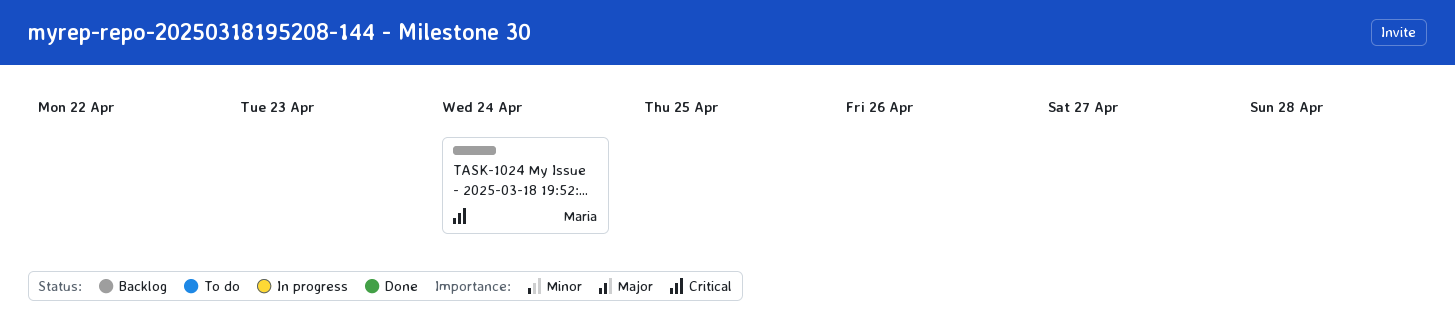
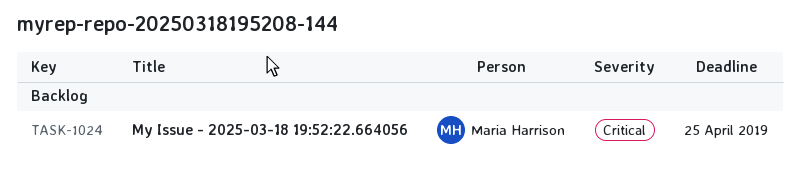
TASK-1024, due: Apr 24 -> Apr 25

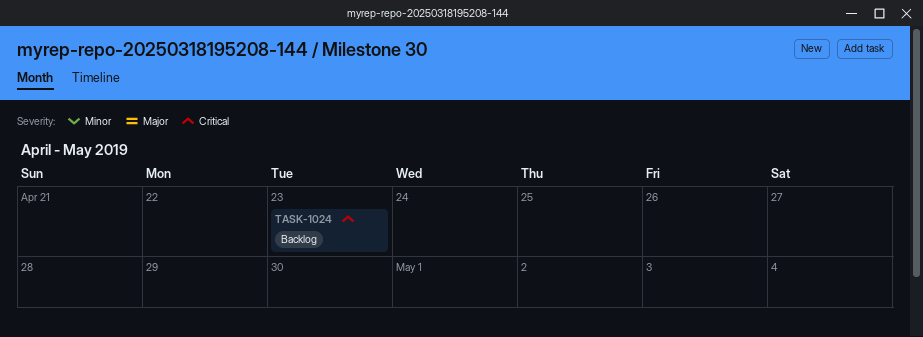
TASK-1024, due: Apr 25 -> Apr 23

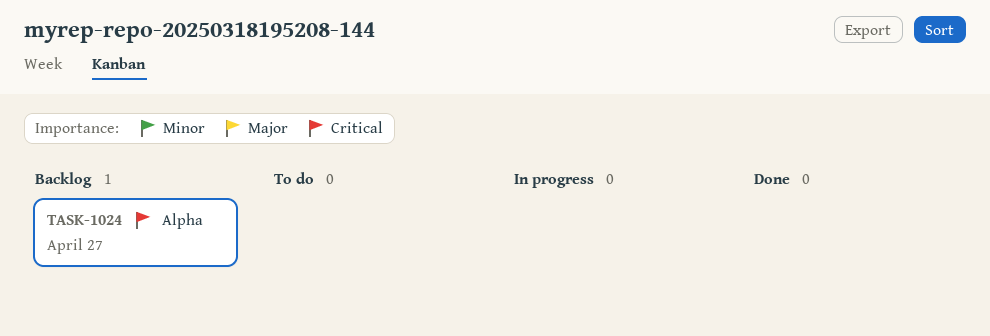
TASK-1024, due: Apr 23 -> Apr 27

